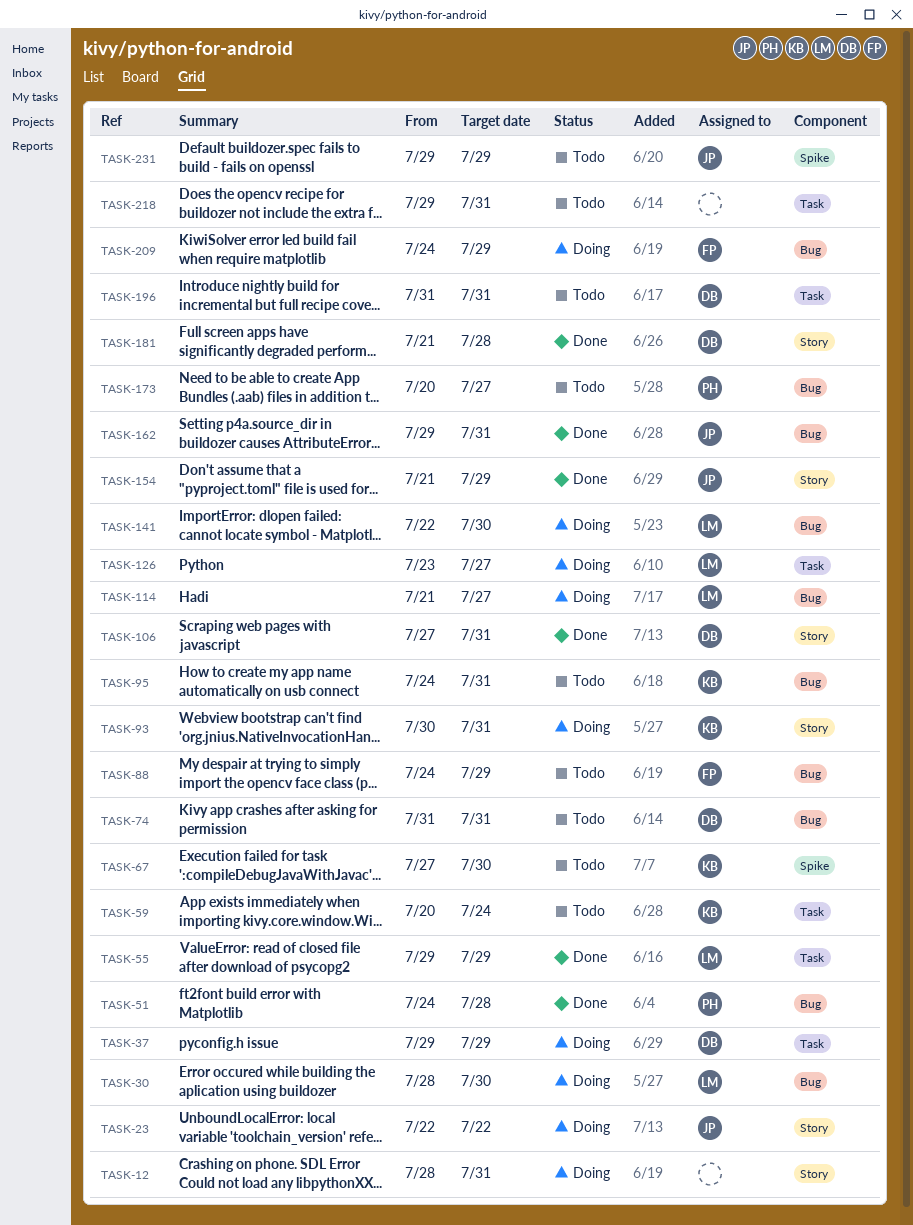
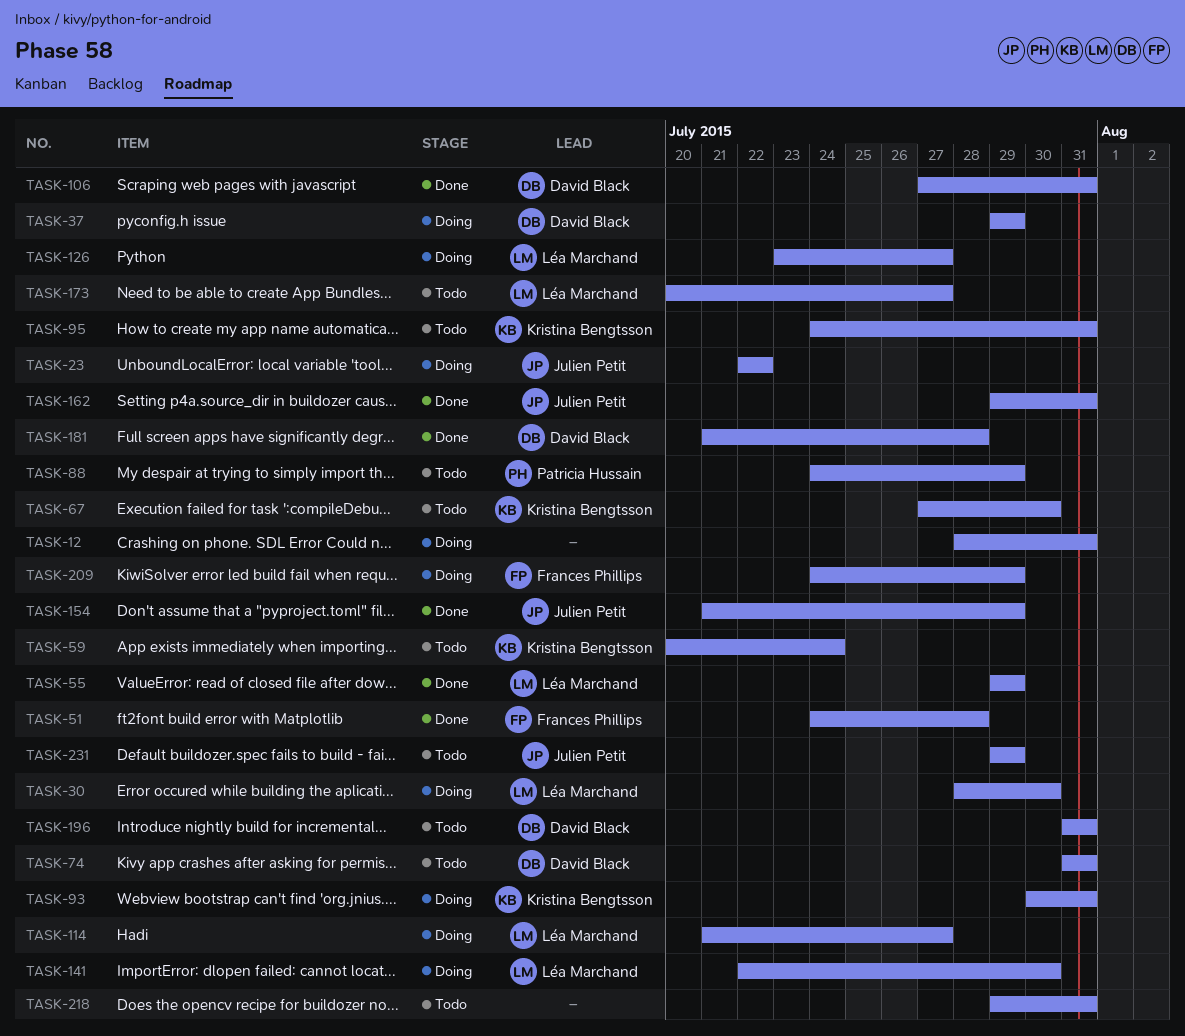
TASK-51, owner: Patricia Hussain -> Frances Phillips
TASK-88, owner: Frances Phillips -> Patricia Hussain
TASK-173, owner: Patricia Hussain -> Léa Marchand

